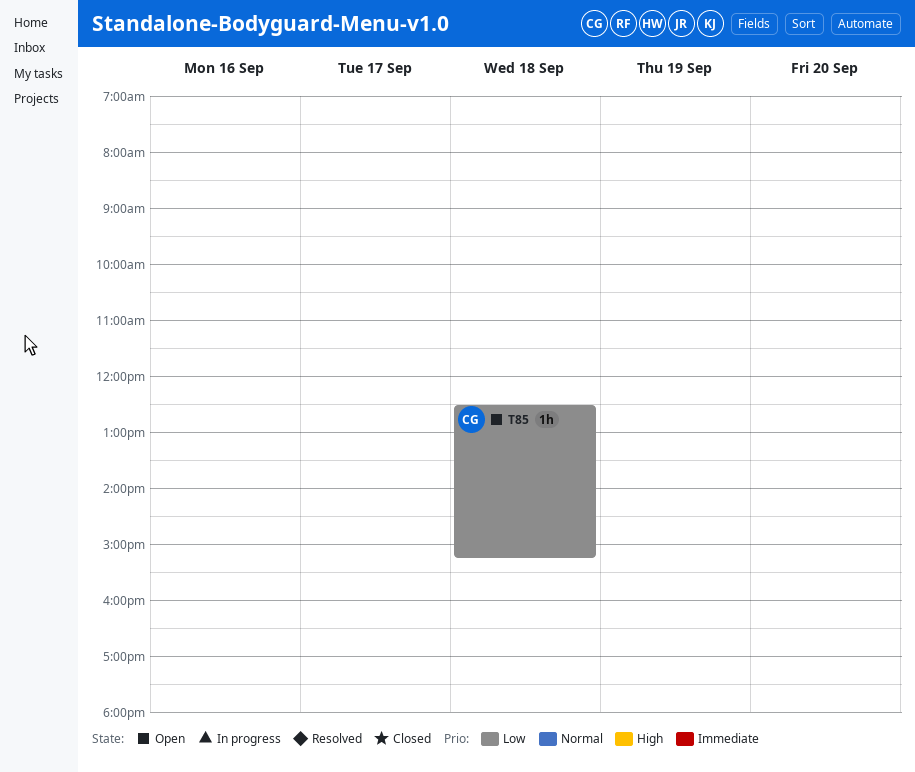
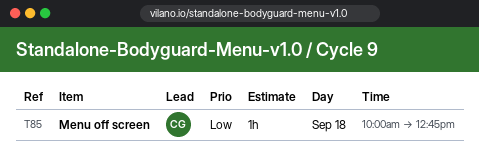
T85, begins: 12:30 -> 10:00
T85, ends: 15:15 -> 12:45

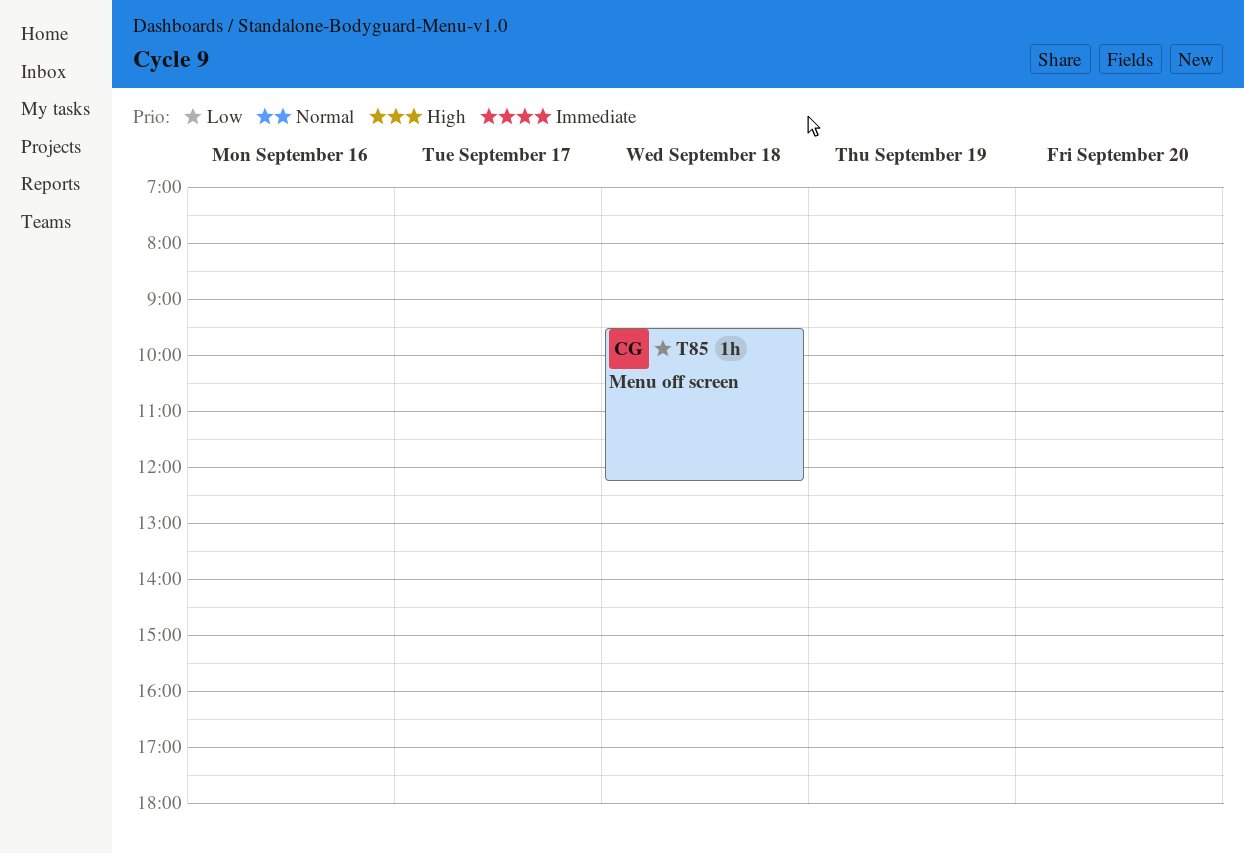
T85, begins: 10:00 -> 09:30
T85, ends: 12:45 -> 12:15

